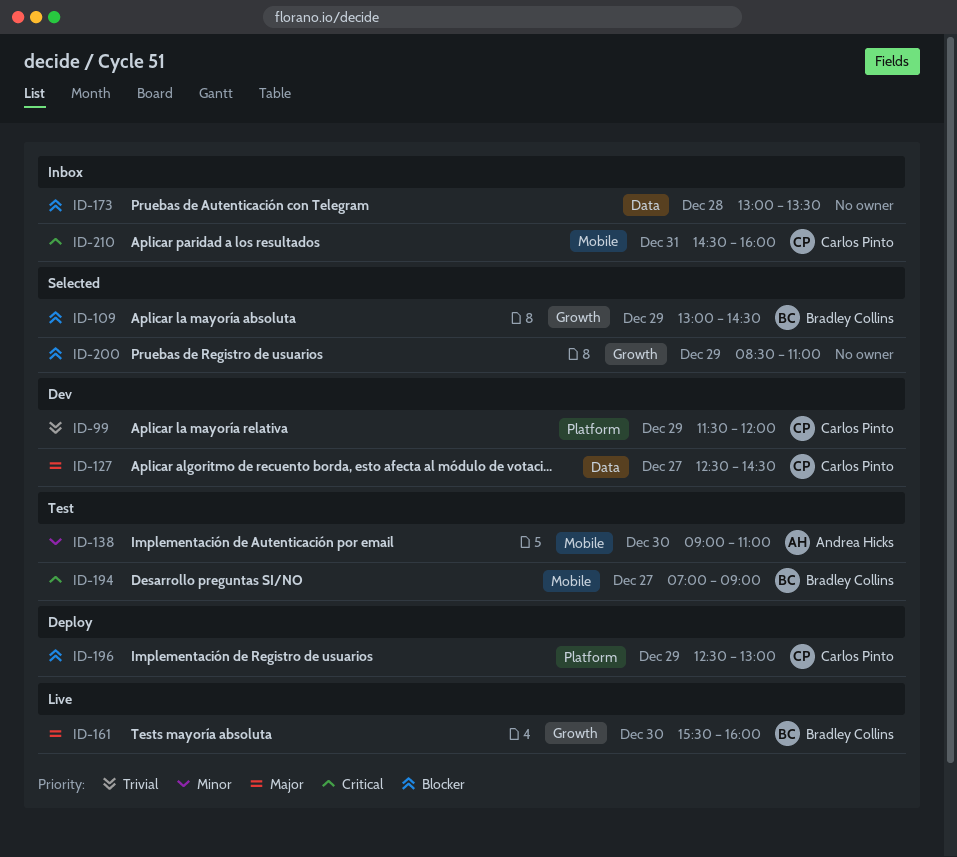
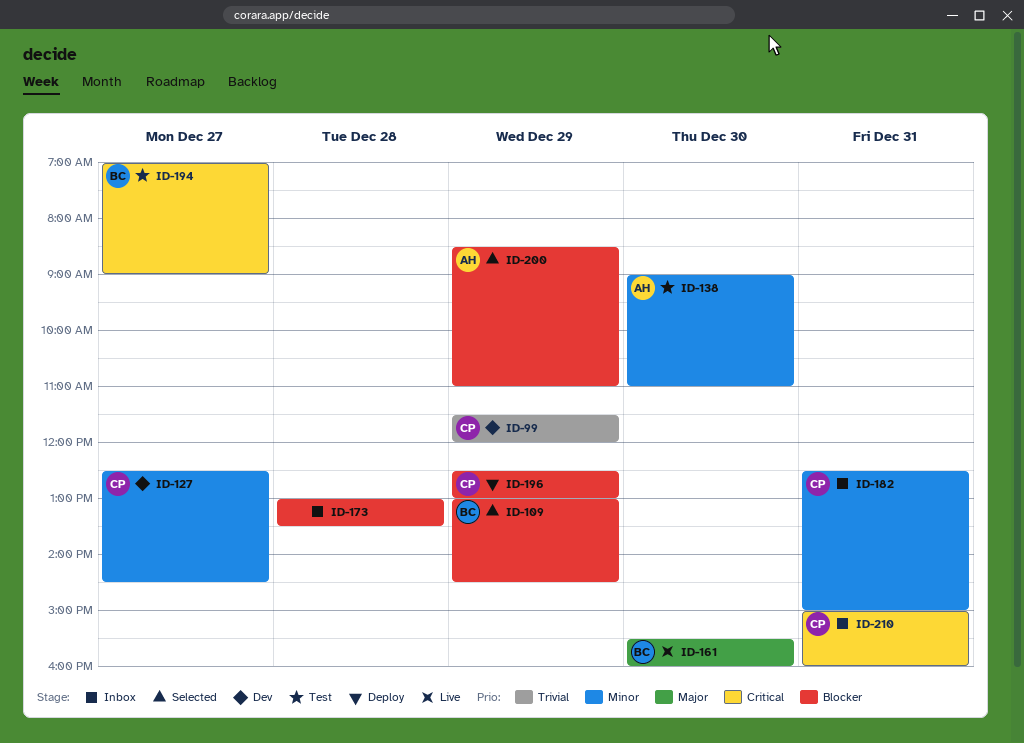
ID-127, priority: Major -> Minor
ID-182: none -> present
ID-200, owner: none -> Andrea Hicks
ID-210, begins: 14:30 -> 15:00

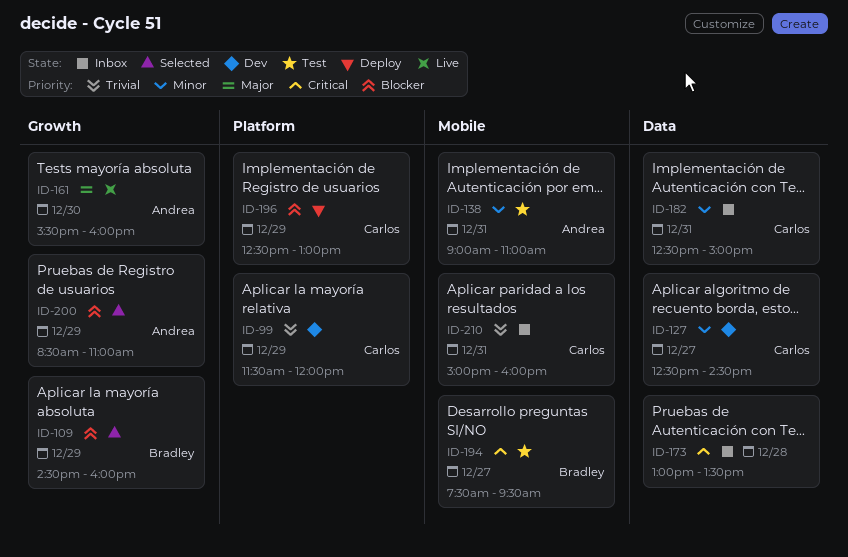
ID-109, begins: 13:00 -> 14:30
ID-109, ends: 14:30 -> 16:00
ID-138, day: Dec 30 -> Dec 31
ID-161, owner: Bradley -> Andrea
ID-173, priority: Blocker -> Critical
ID-194, begins: 07:00 -> 07:30
ID-194, ends: 09:00 -> 09:30
ID-210, priority: Critical -> Trivial

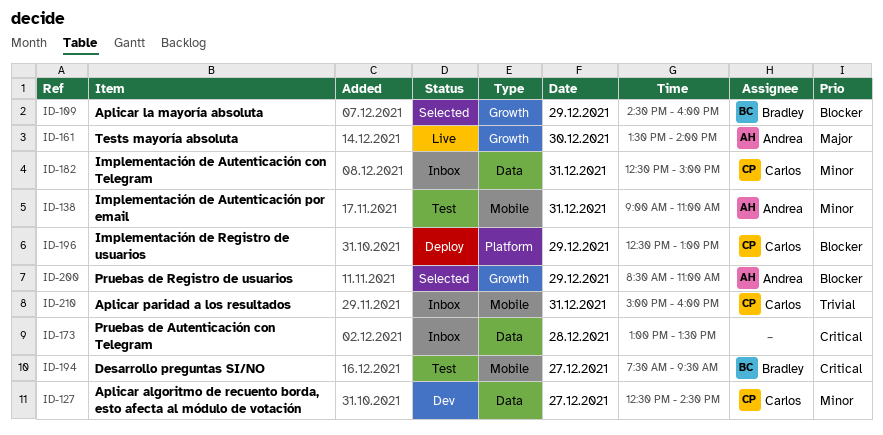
ID-99: present -> none
ID-161, begins: 15:30 -> 13:30
ID-161, ends: 16:00 -> 14:00

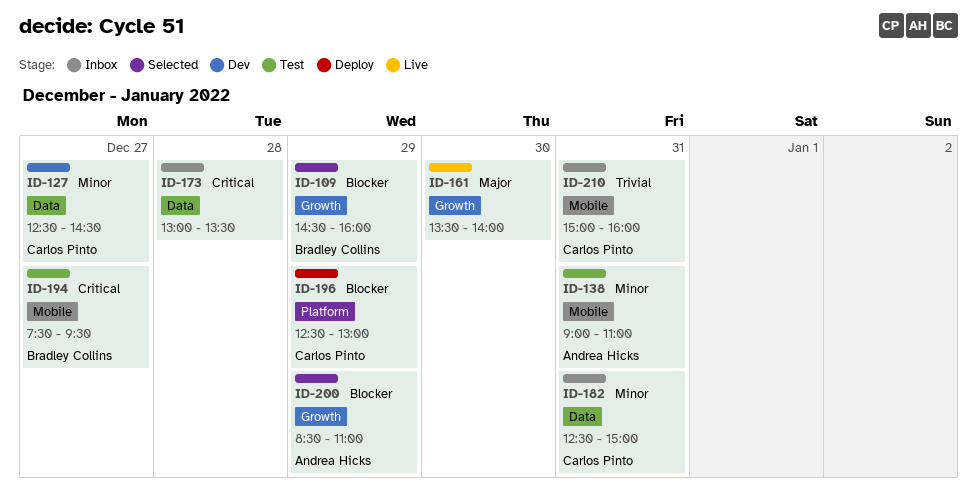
ID-161, owner: Andrea Hicks -> none

